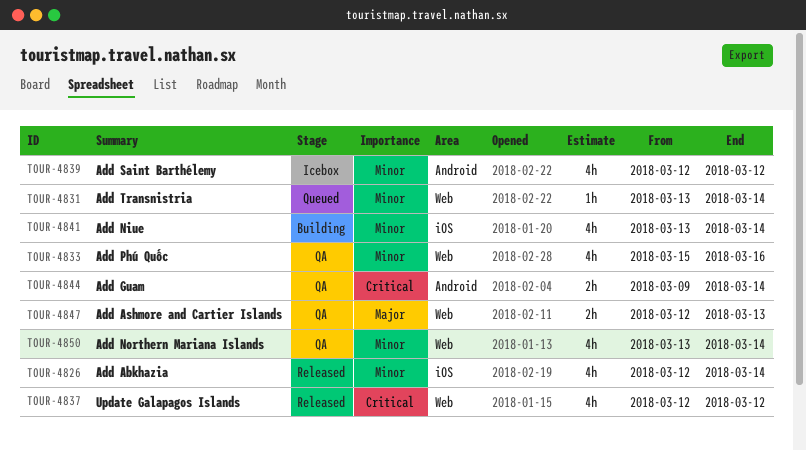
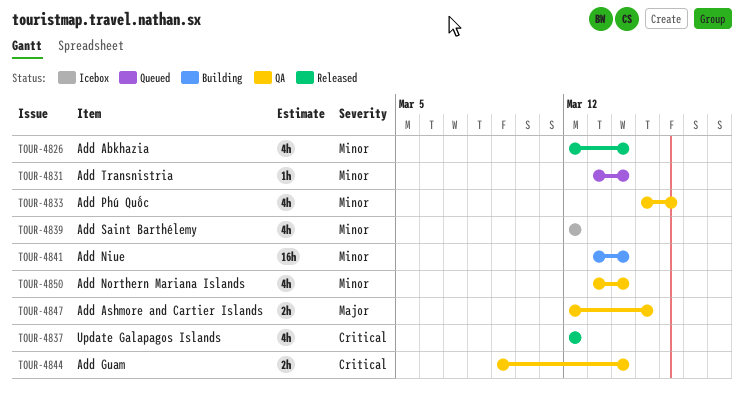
TOUR-4841, estimate: 4h -> 16h
TOUR-4847, due: Mar 13 -> Mar 15

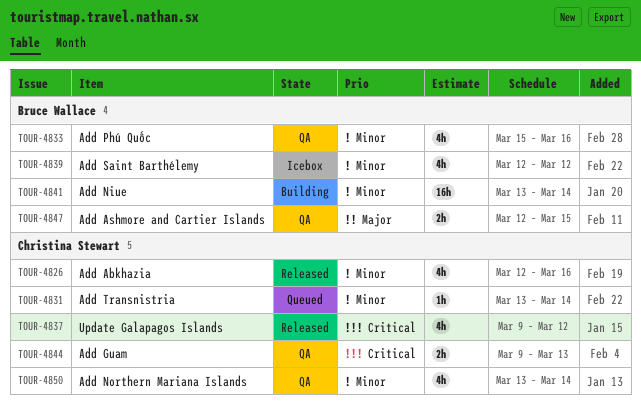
TOUR-4826, due: Mar 14 -> Mar 16
TOUR-4837, start: Mar 12 -> Mar 9
TOUR-4844, due: Mar 14 -> Mar 13

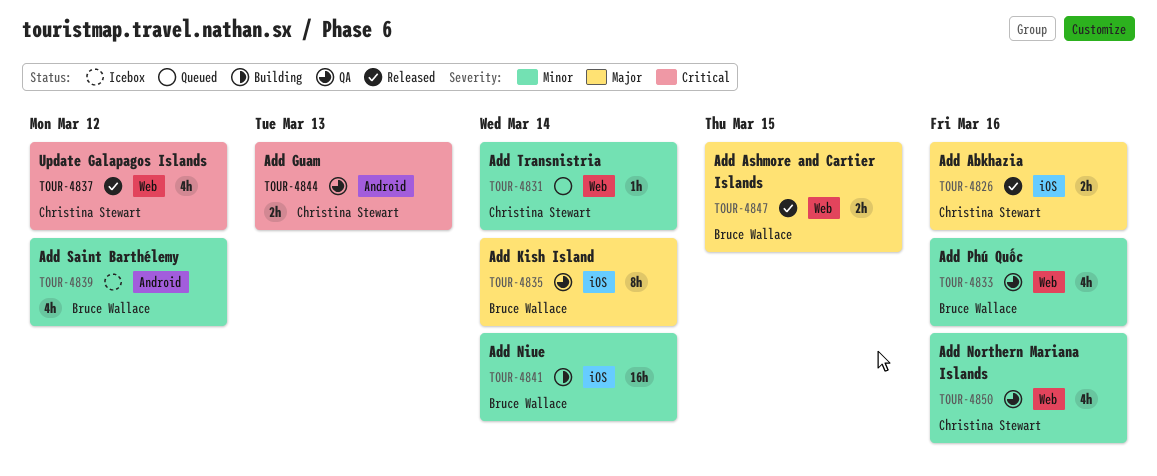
TOUR-4826, priority: Minor -> Major
TOUR-4826, estimate: 4h -> 2h
TOUR-4835: none -> present
TOUR-4847, status: QA -> Released
TOUR-4850, due: Mar 14 -> Mar 16

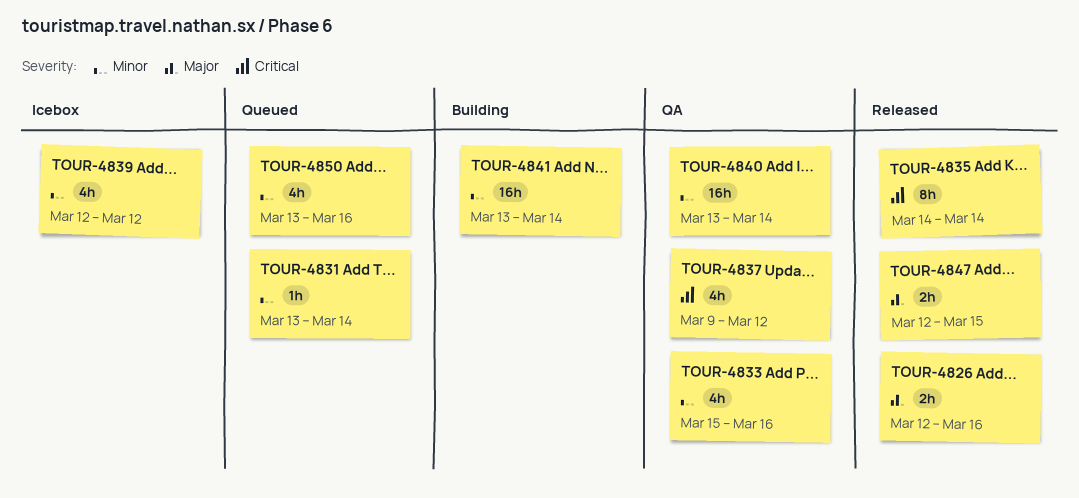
TOUR-4835, status: QA -> Released
TOUR-4835, priority: Major -> Critical
TOUR-4837, status: Released -> QA
TOUR-4840: none -> present
TOUR-4844: present -> none
TOUR-4850, status: QA -> Queued

